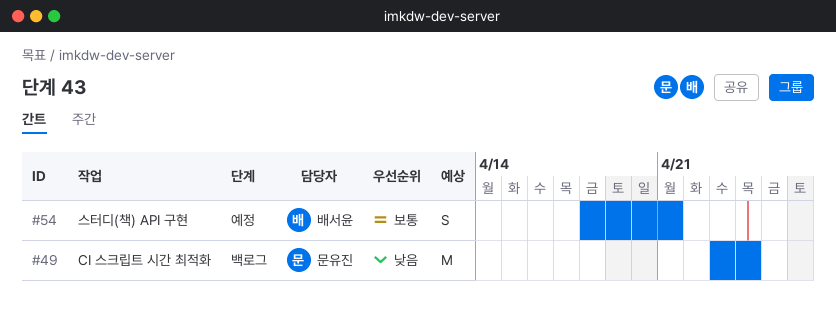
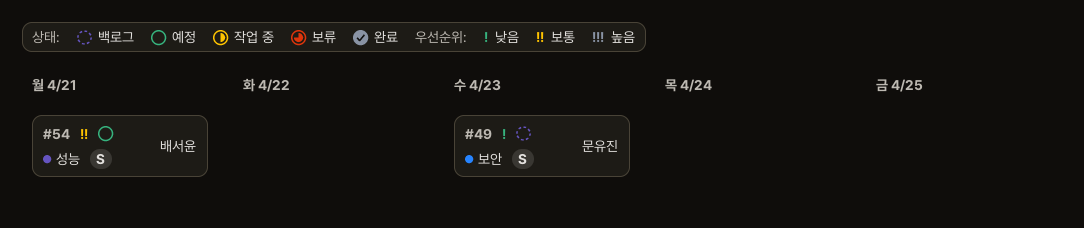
#49, estimate: M -> S
#49, due: Apr 24 -> Apr 23

